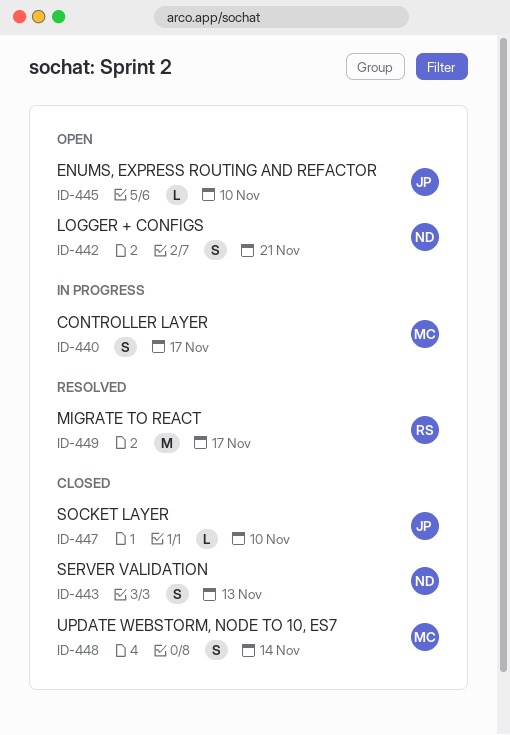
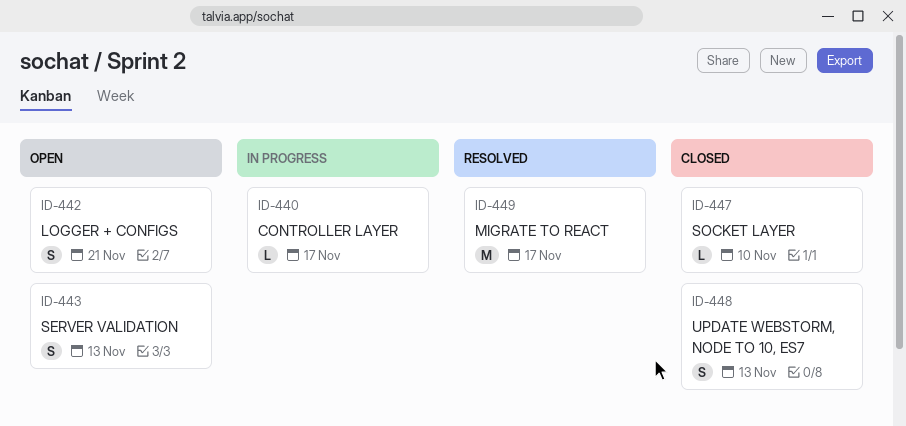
ID-440, estimate: S -> L
ID-443, status: Closed -> Open
ID-445: present -> none
ID-448, due: Nov 14 -> Nov 13

